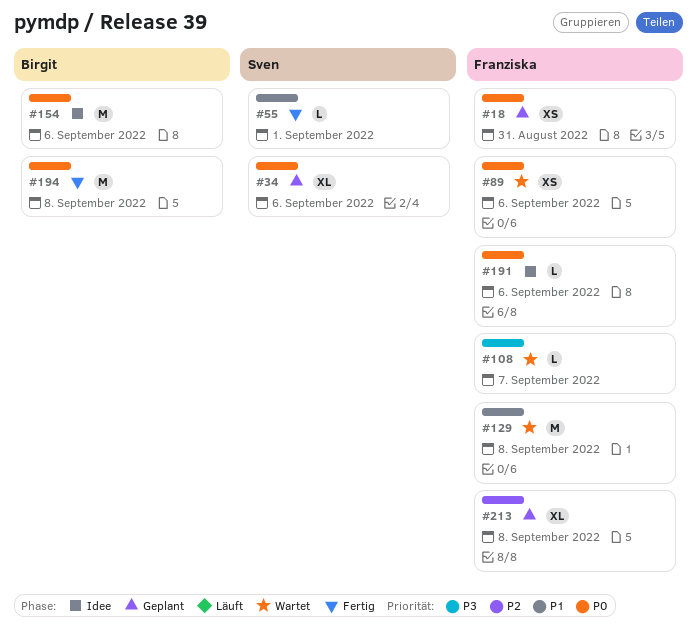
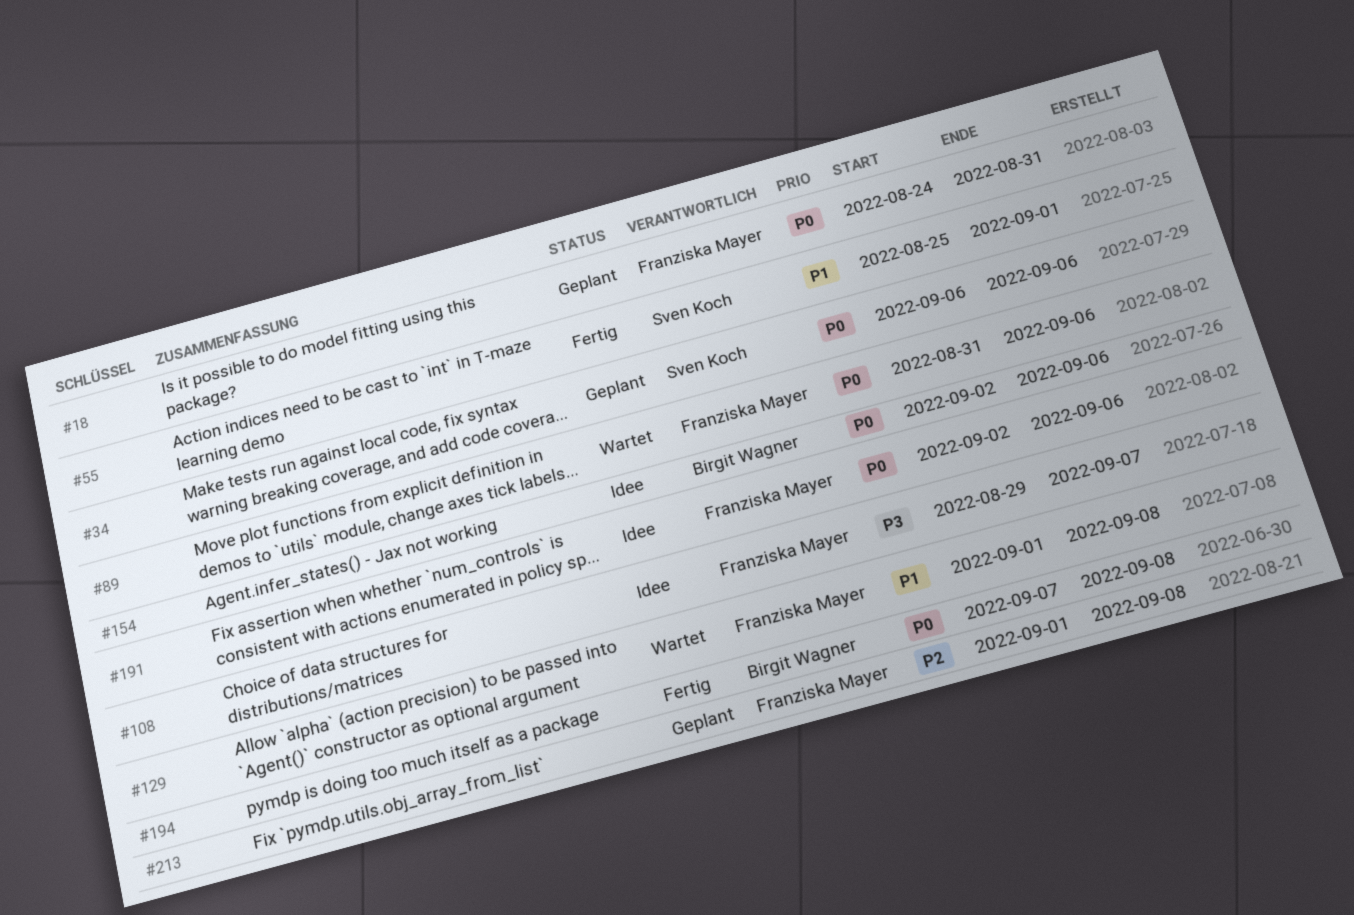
#108, status: Wartet -> Idee

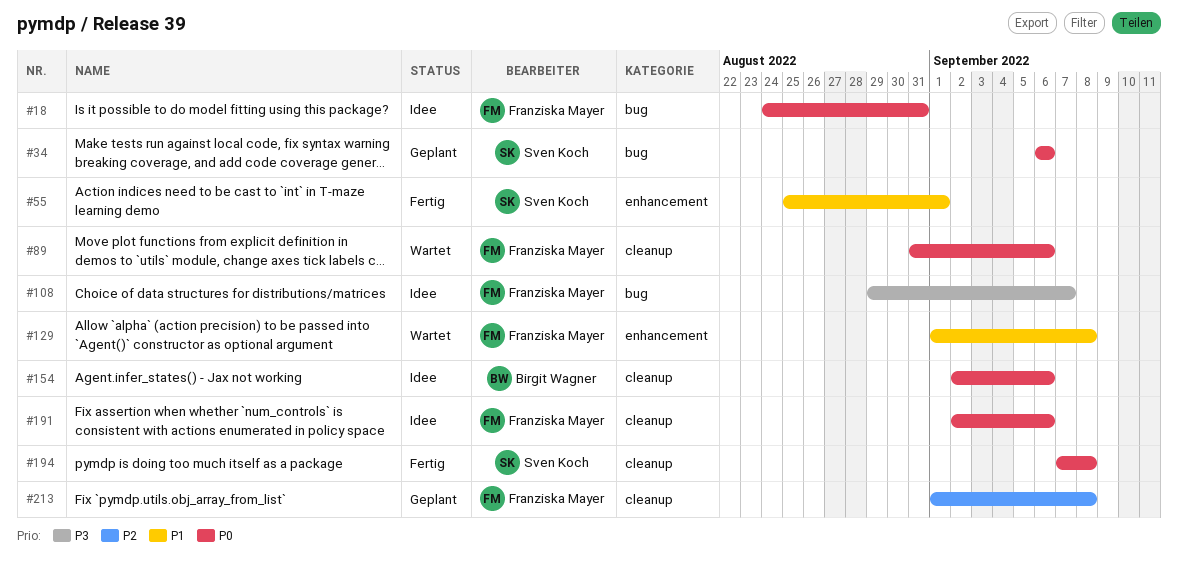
#18, status: Geplant -> Idee
#194, owner: Birgit Wagner -> Sven Koch

